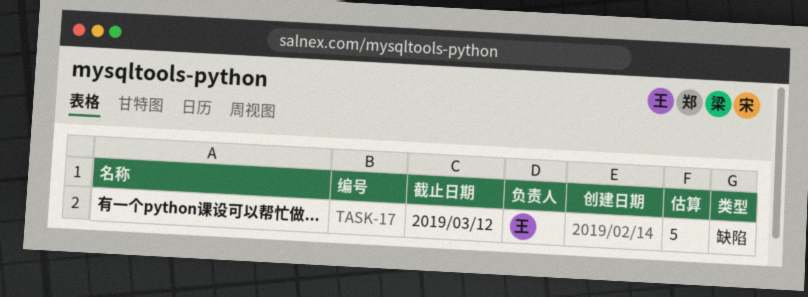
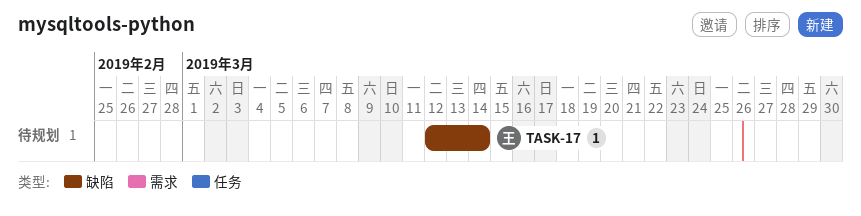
TASK-17, estimate: 5 -> 1
TASK-17, due: Mar 12 -> Mar 14

